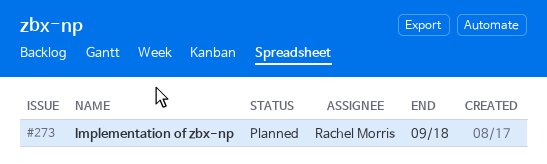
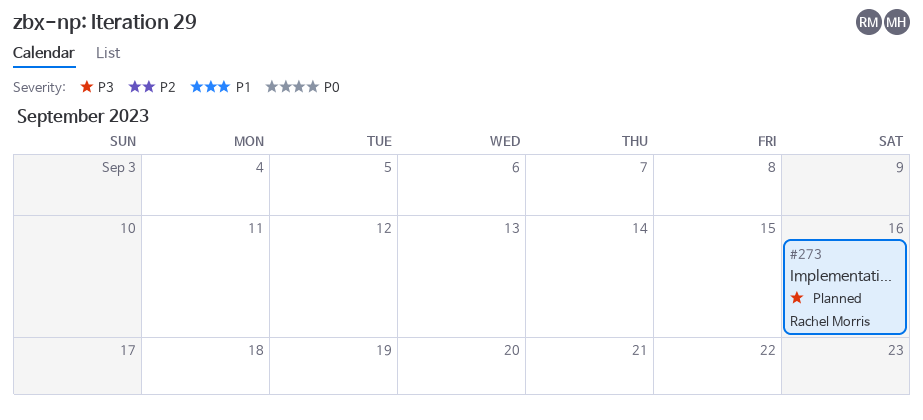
#273, due: Sep 18 -> Sep 16

